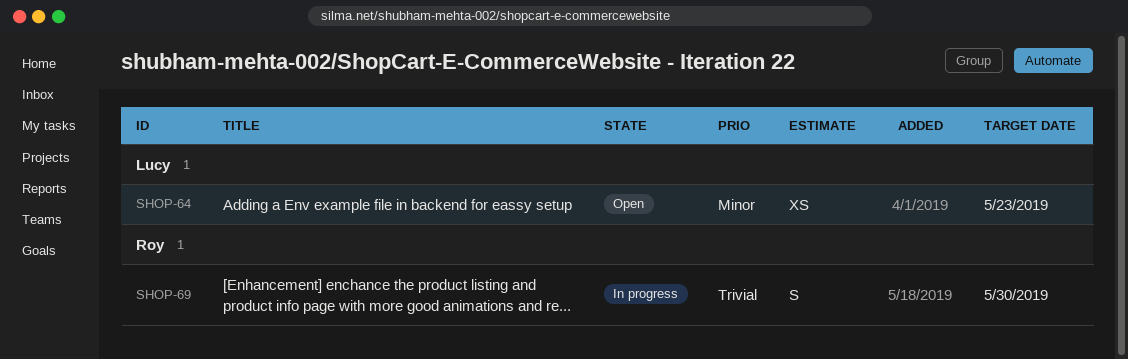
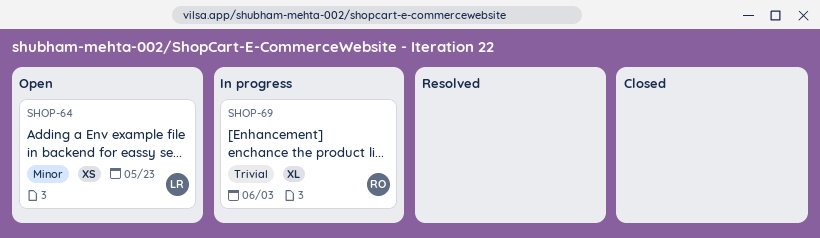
SHOP-69, estimate: S -> XL
SHOP-69, due: May 30 -> Jun 3

